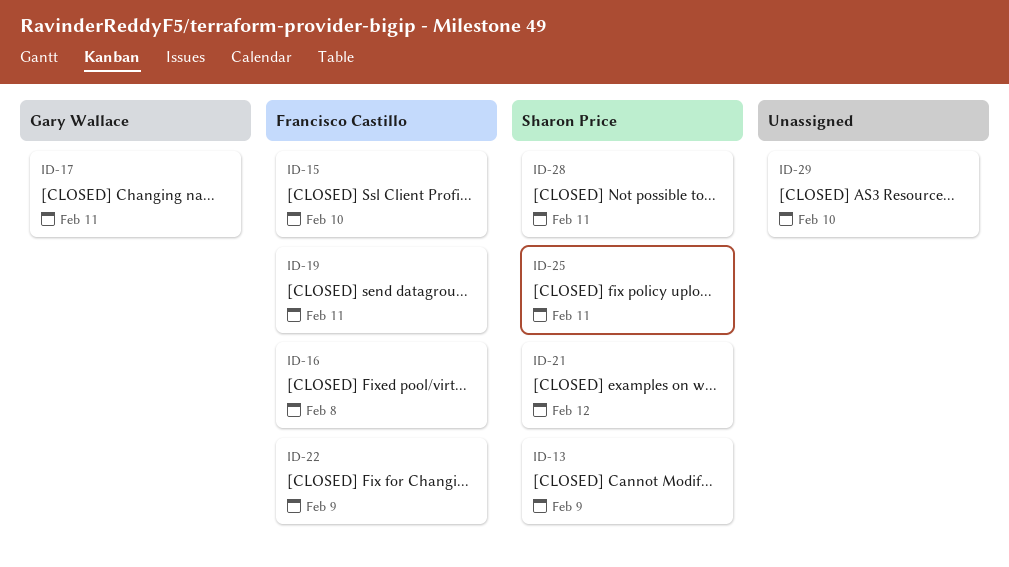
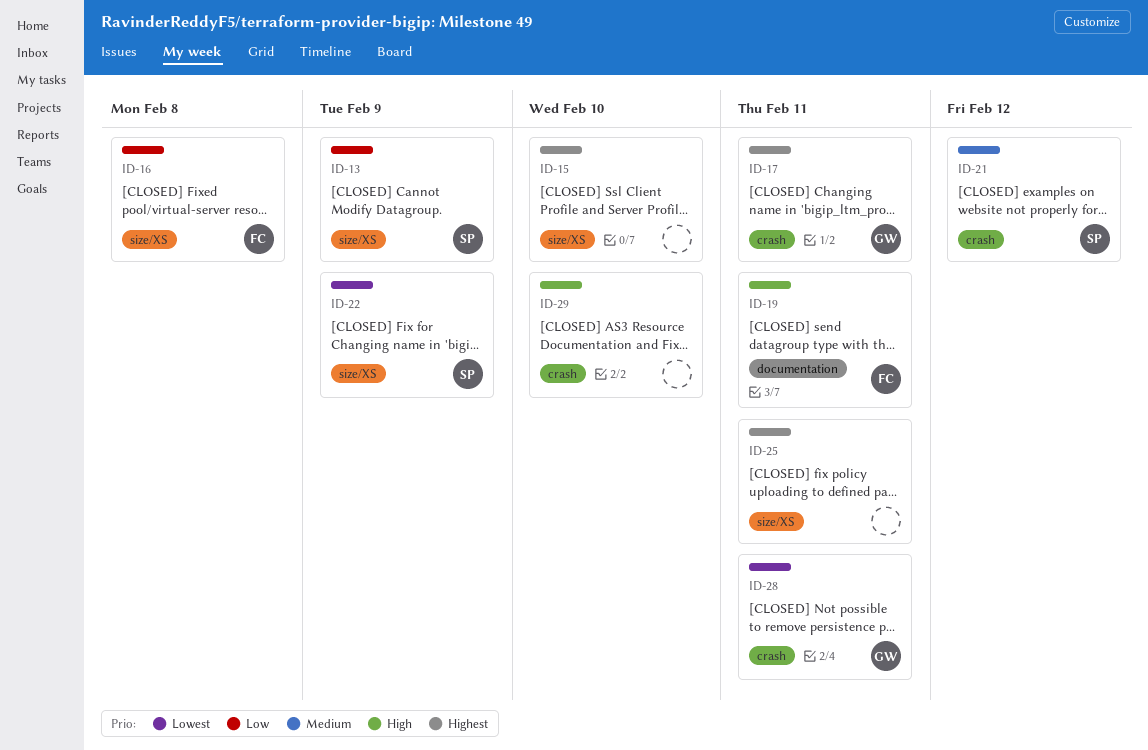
ID-15, owner: Francisco Castillo -> none
ID-22, owner: Francisco Castillo -> Sharon Price
ID-25, owner: Sharon Price -> none
ID-28, owner: Sharon Price -> Gary Wallace

